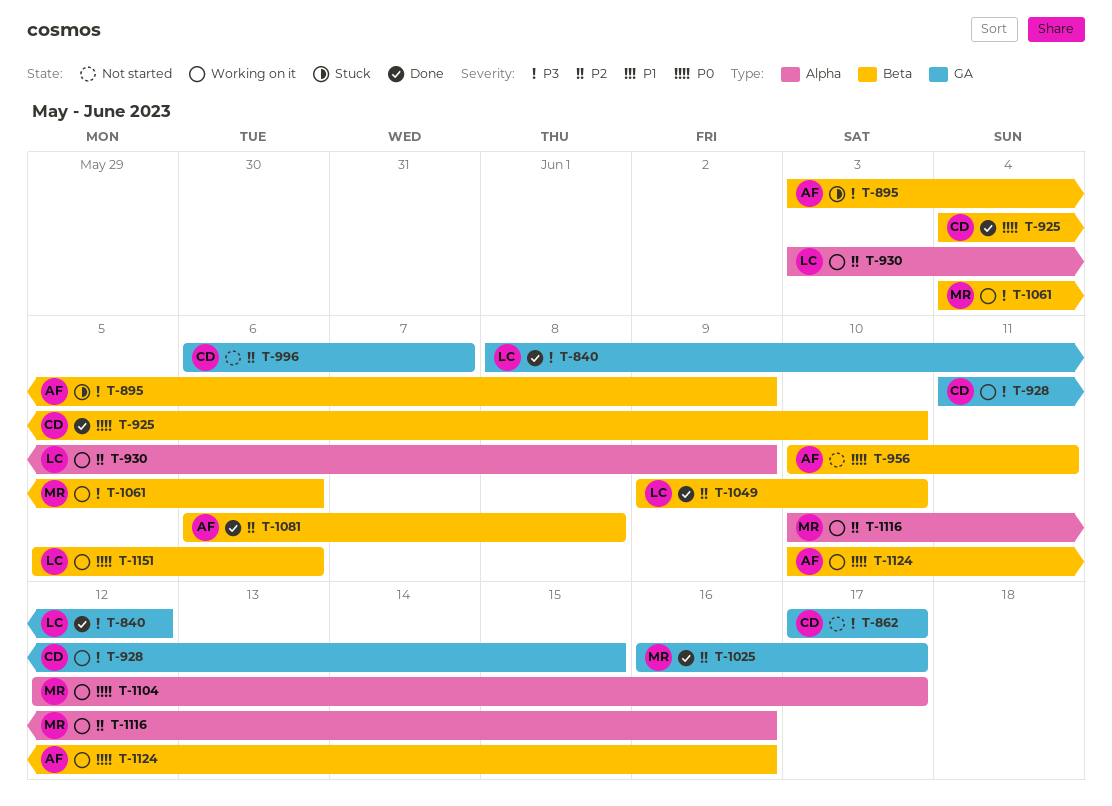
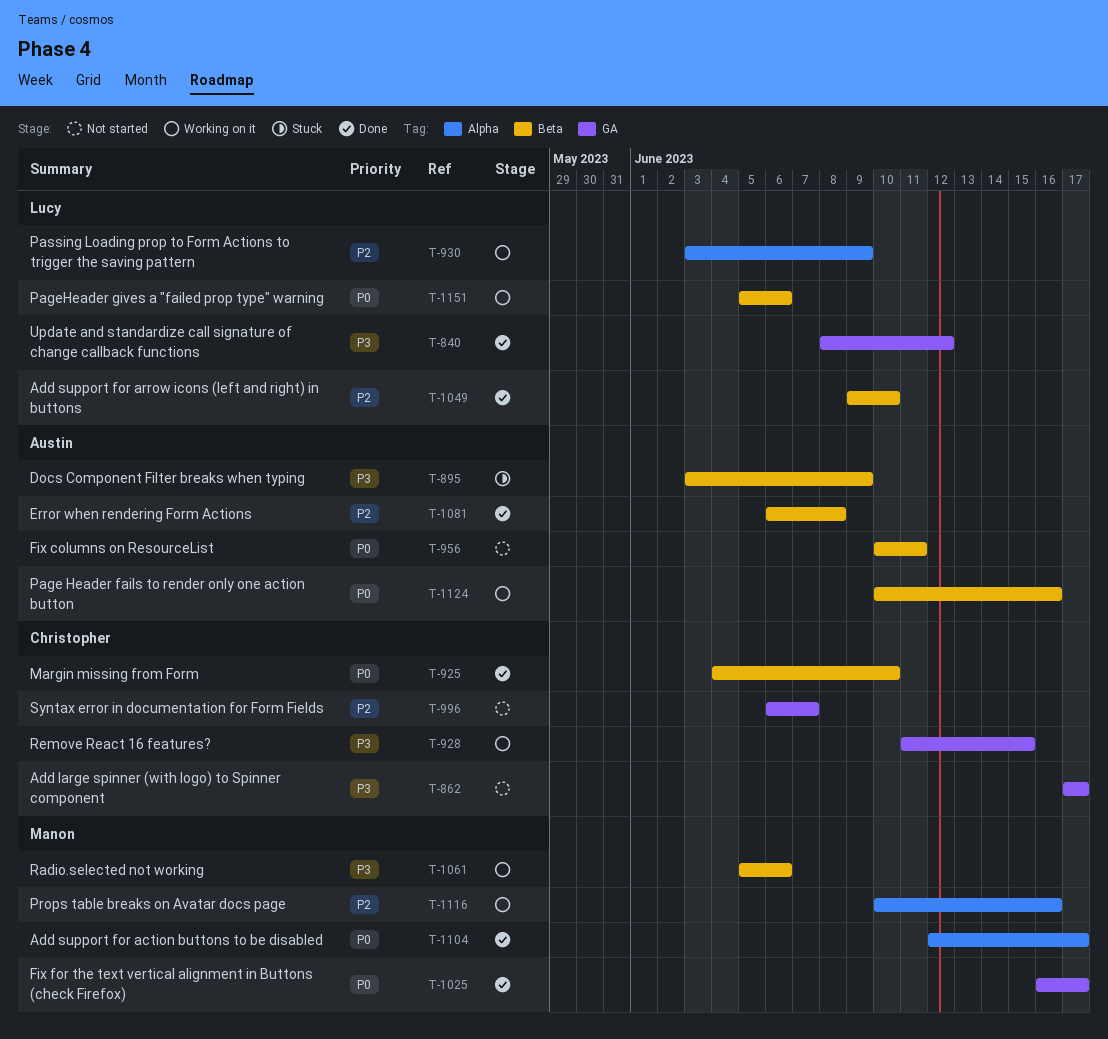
T-1025, priority: P2 -> P0
T-1061, start: Jun 4 -> Jun 5
T-1104, status: Working on it -> Done

